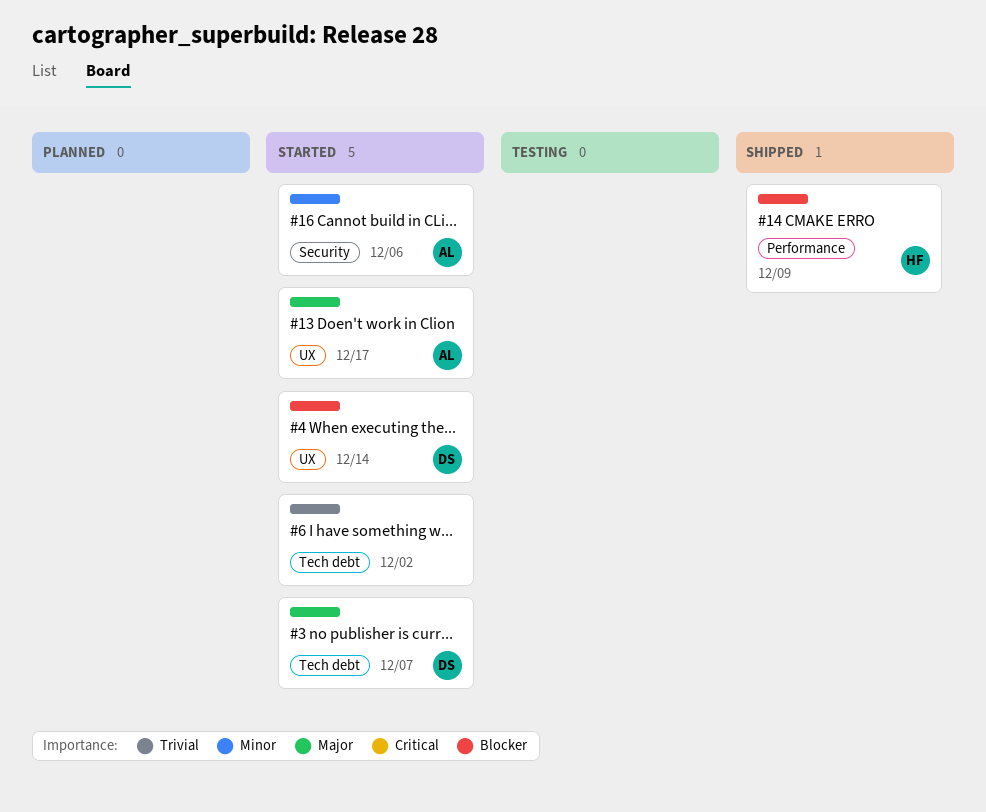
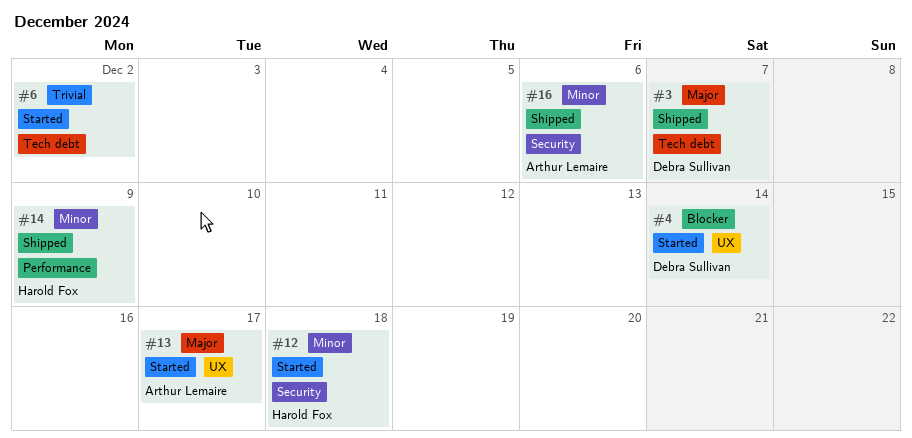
#3, status: Started -> Shipped
#12: none -> present
#14, priority: Blocker -> Minor
#16, status: Started -> Shipped

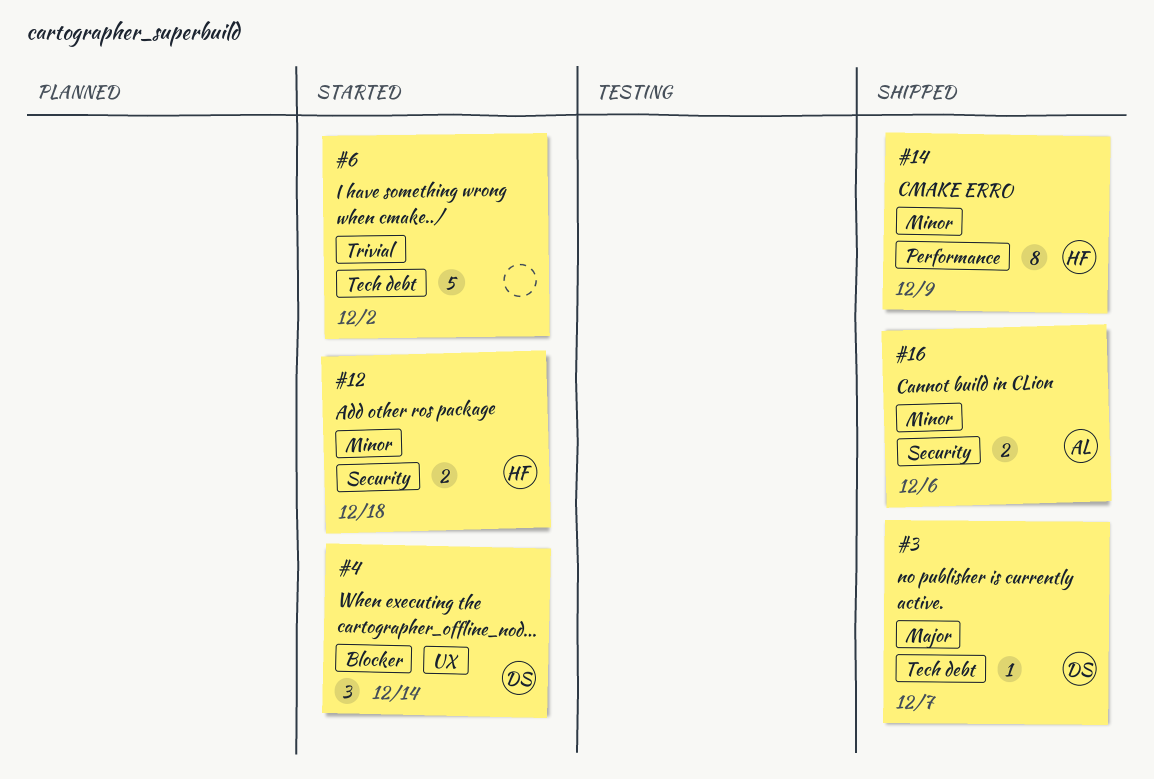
#13: present -> none

